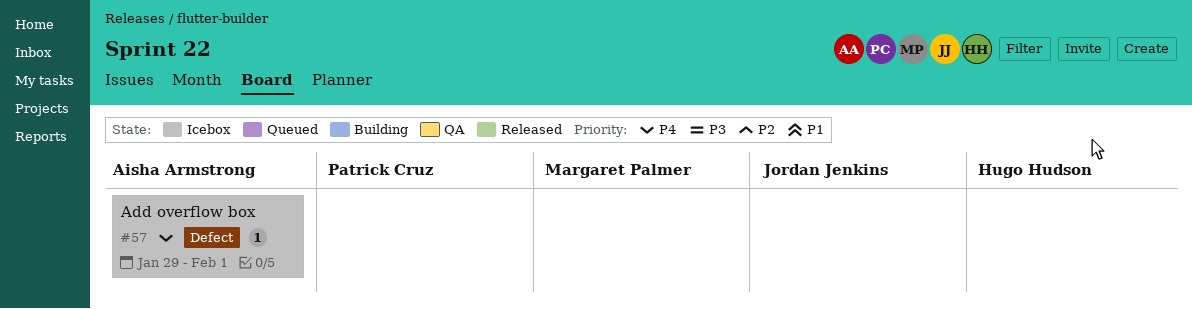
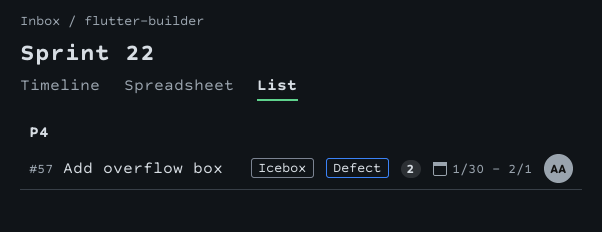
#57, estimate: 1 -> 2
#57, start: Jan 29 -> Jan 30

